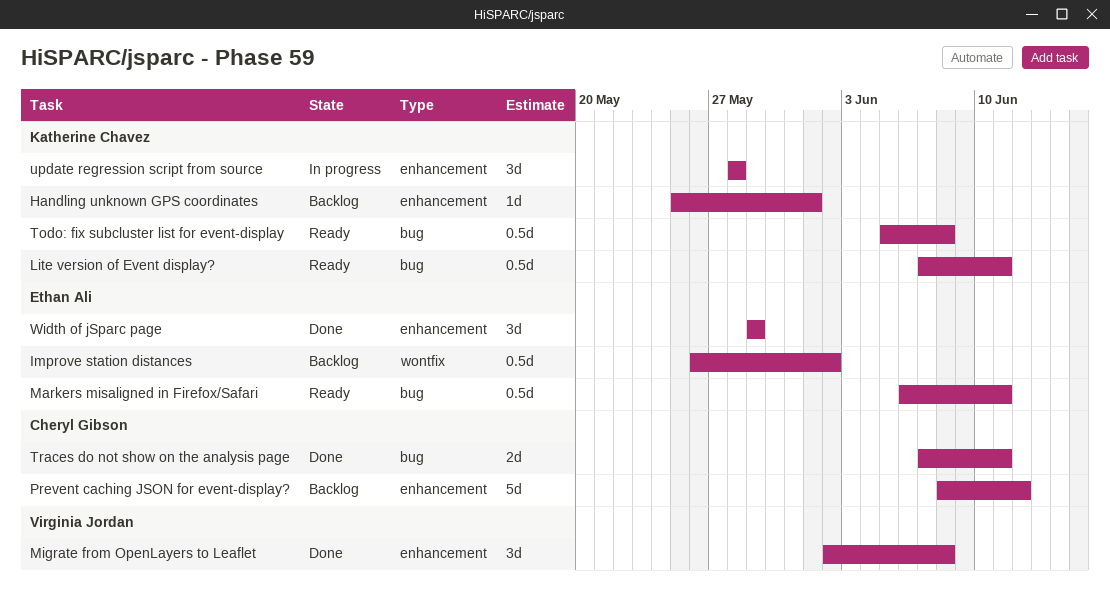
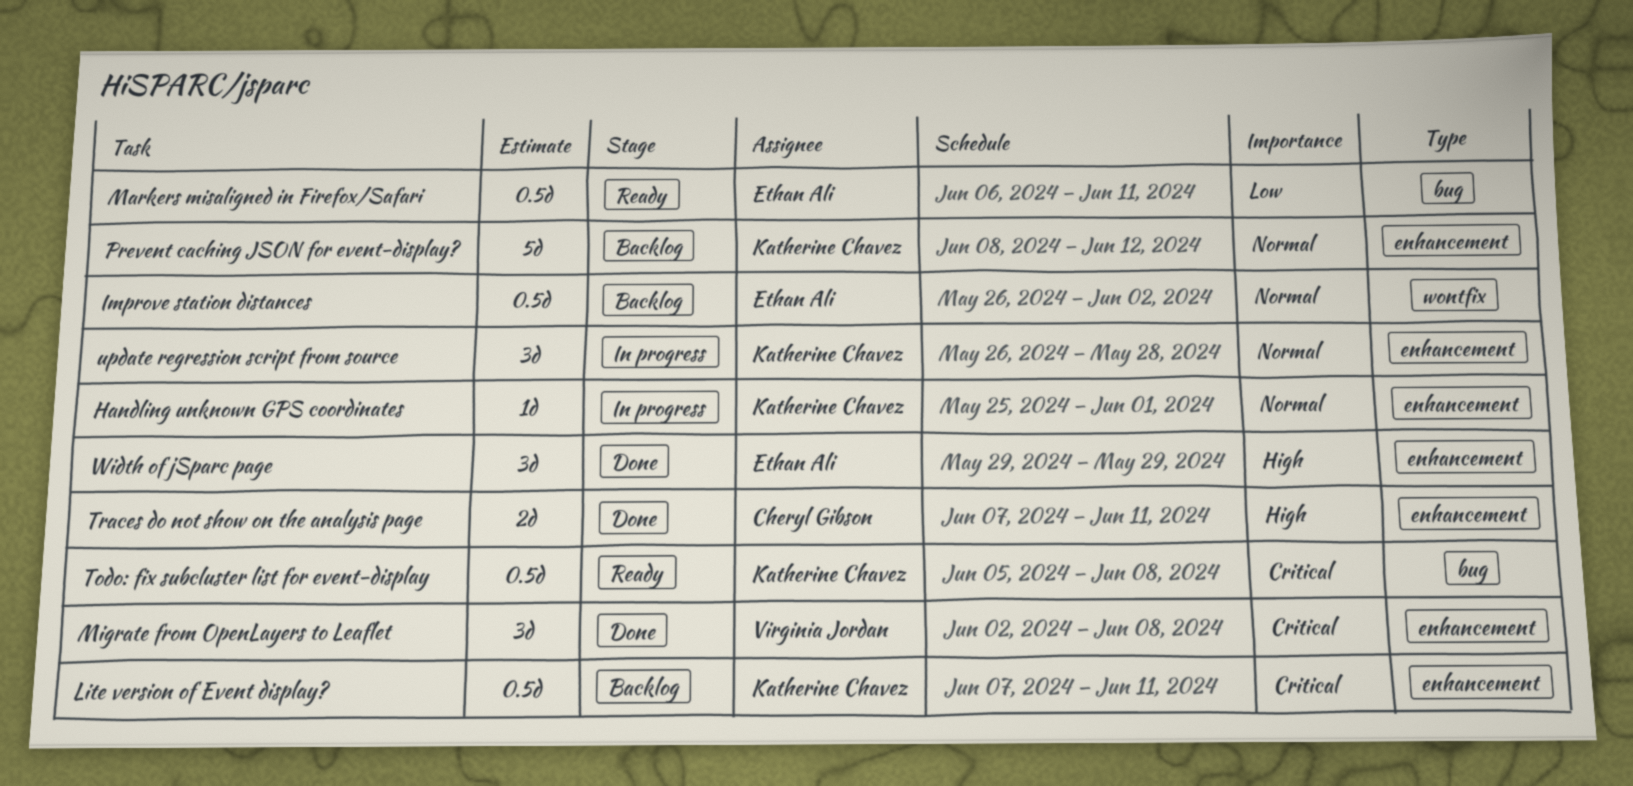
Handling unknown GPS coordinates, status: Backlog -> In progress
Lite version of Event display?, status: Ready -> Backlog
Lite version of Event display?, label: bug -> enhancement
Prevent caching JSON for event-display?, owner: Cheryl Gibson -> Katherine Chavez
Traces do not show on the analysis page, label: bug -> enhancement
update regression script from source, start: May 28 -> May 26

